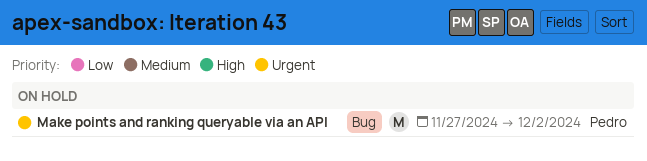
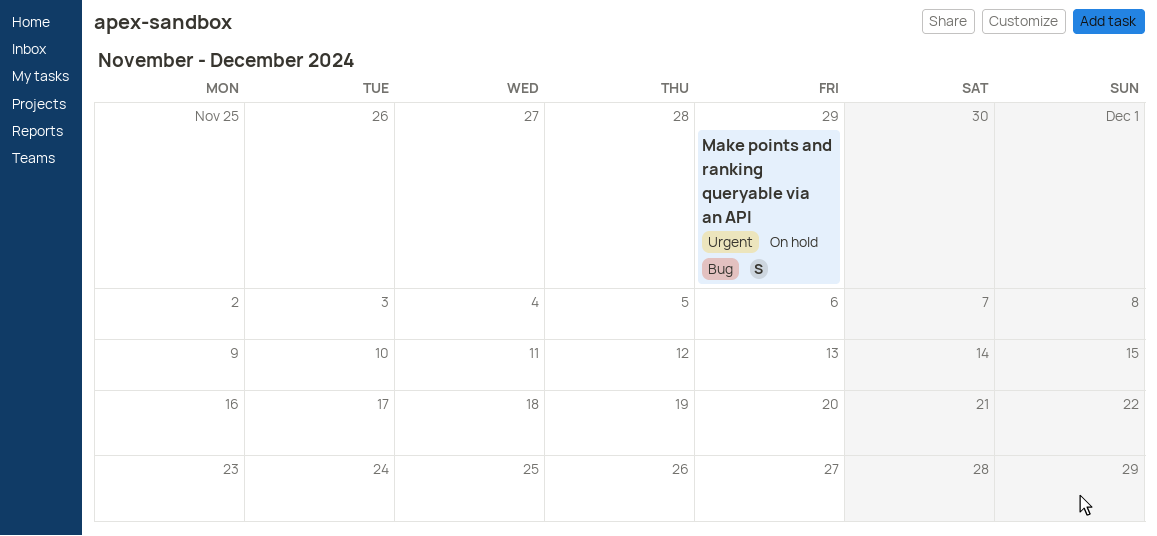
Make points and ranking queryable via an API, estimate: M -> S
Make points and ranking queryable via an API, due: Dec 2 -> Nov 29

